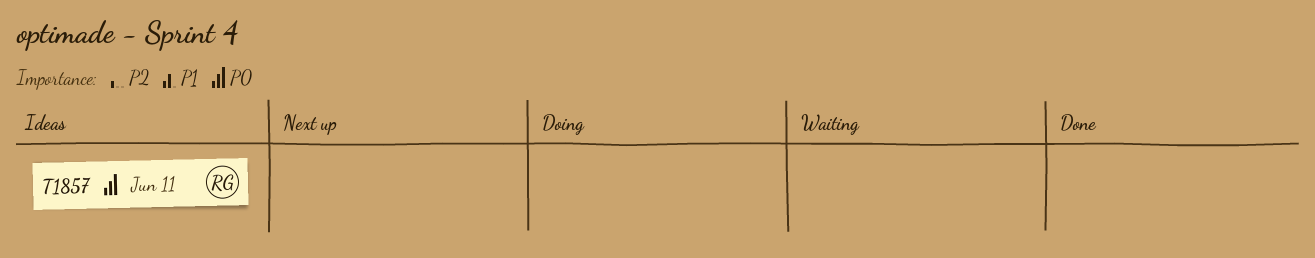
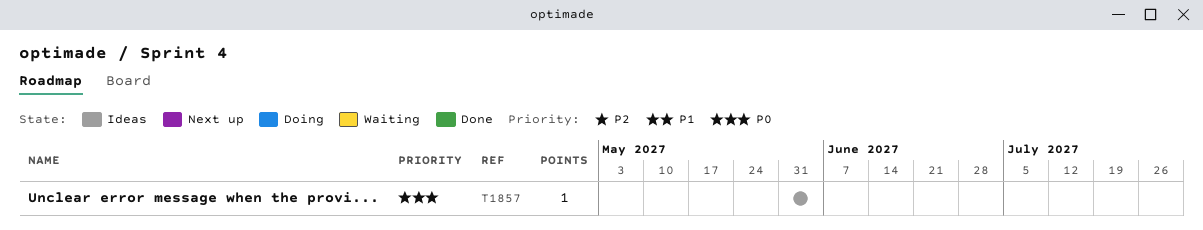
T1857, due: Jun 11 -> Jun 4

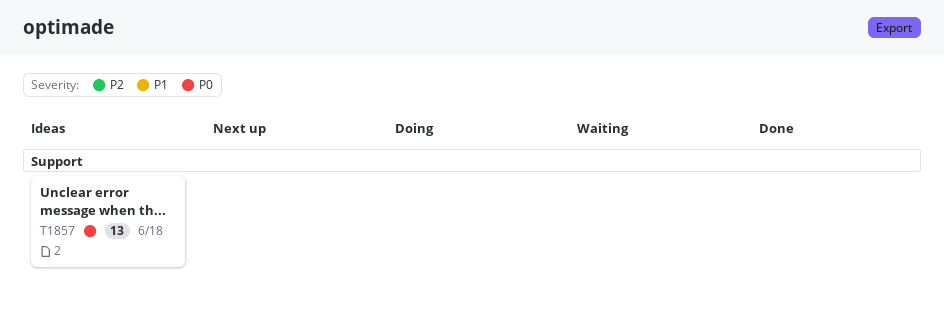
T1857, estimate: 1 -> 13
T1857, due: Jun 4 -> Jun 18

